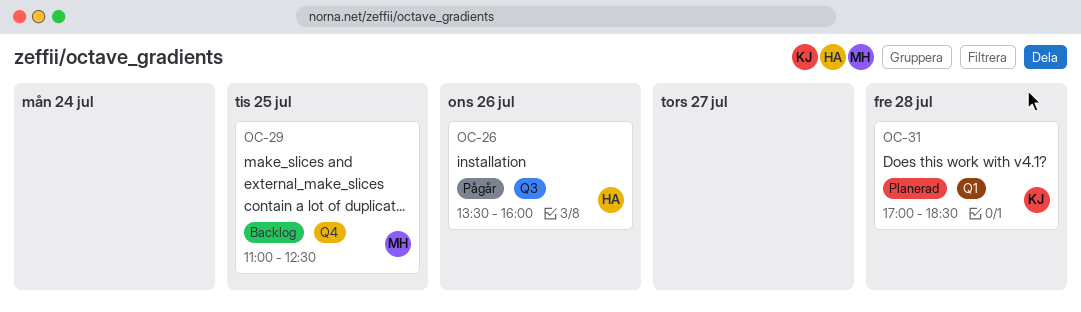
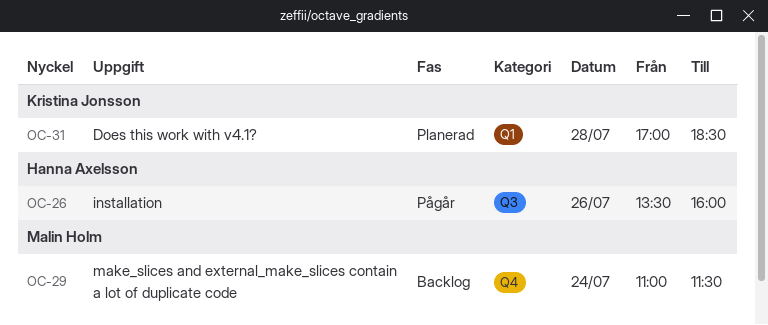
OC-29, day: Jul 25 -> Jul 24
OC-29, ends: 12:30 -> 11:30

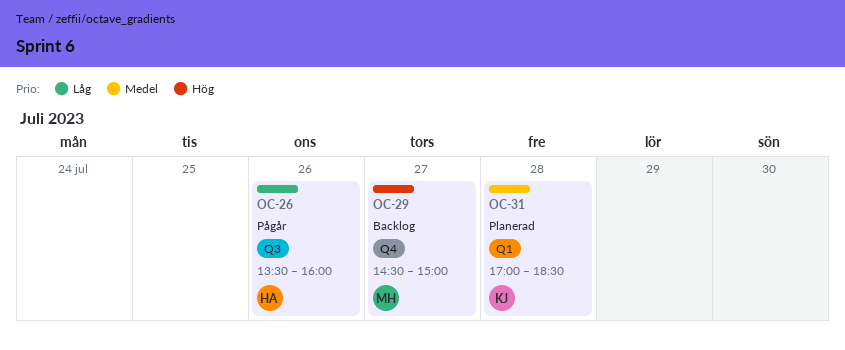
OC-29, day: Jul 24 -> Jul 27
OC-29, begins: 11:00 -> 14:30
OC-29, ends: 11:30 -> 15:00

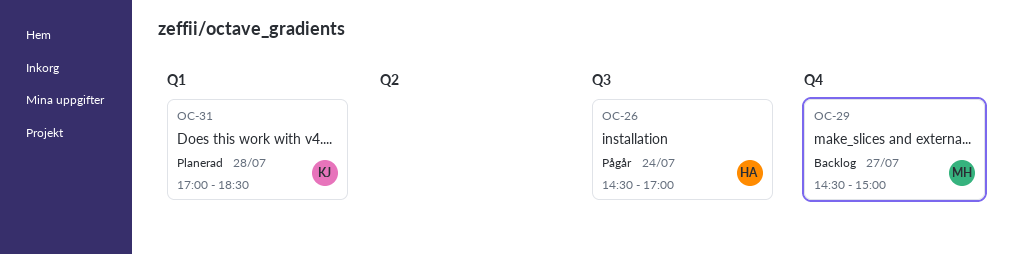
OC-26, day: Jul 26 -> Jul 24
OC-26, begins: 13:30 -> 14:30
OC-26, ends: 16:00 -> 17:00

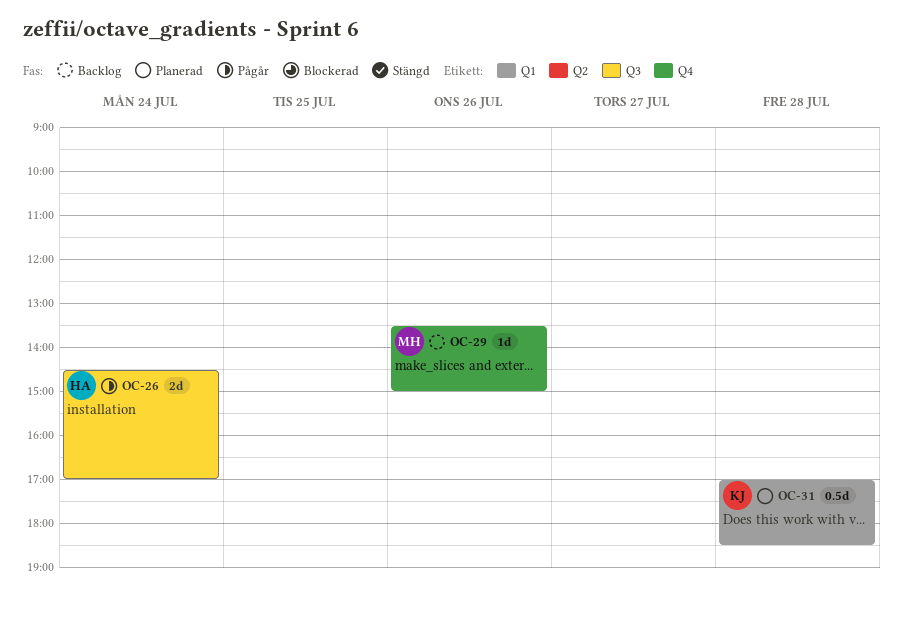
OC-29, day: Jul 27 -> Jul 26
OC-29, begins: 14:30 -> 13:30

